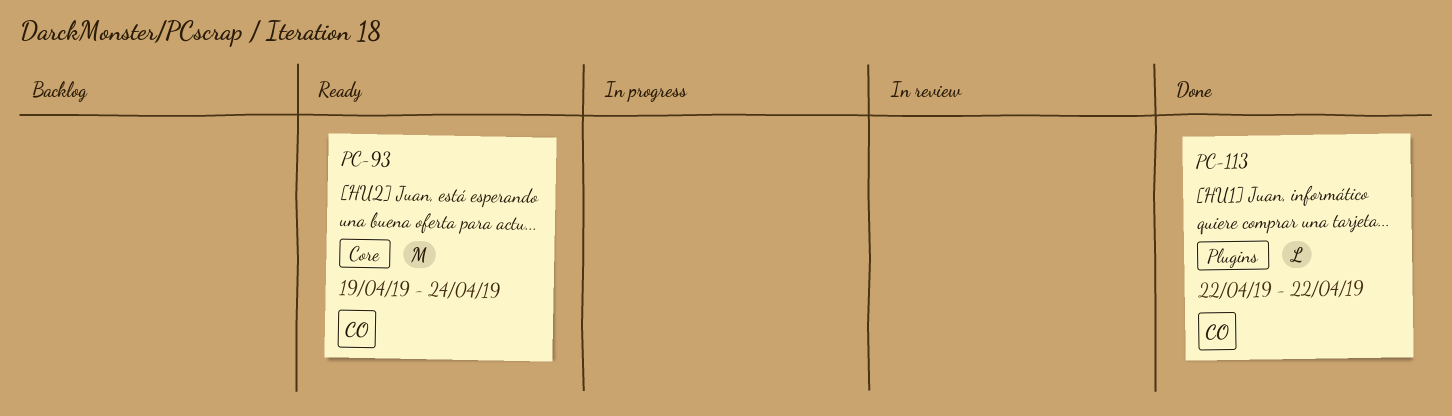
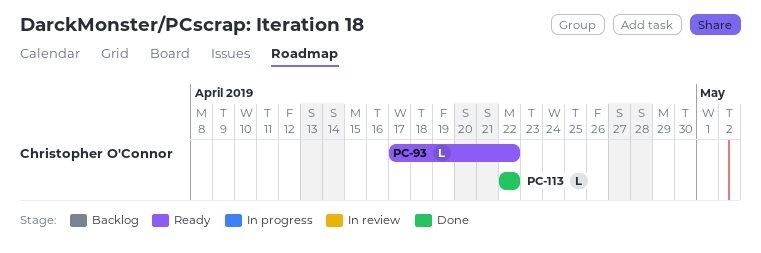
PC-93, estimate: M -> L
PC-93, start: Apr 19 -> Apr 17
PC-93, due: Apr 24 -> Apr 22

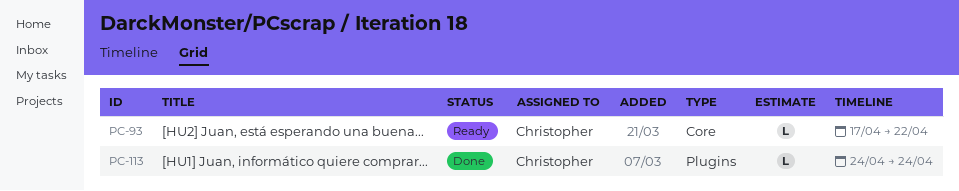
PC-113, start: Apr 22 -> Apr 24
PC-113, due: Apr 22 -> Apr 24

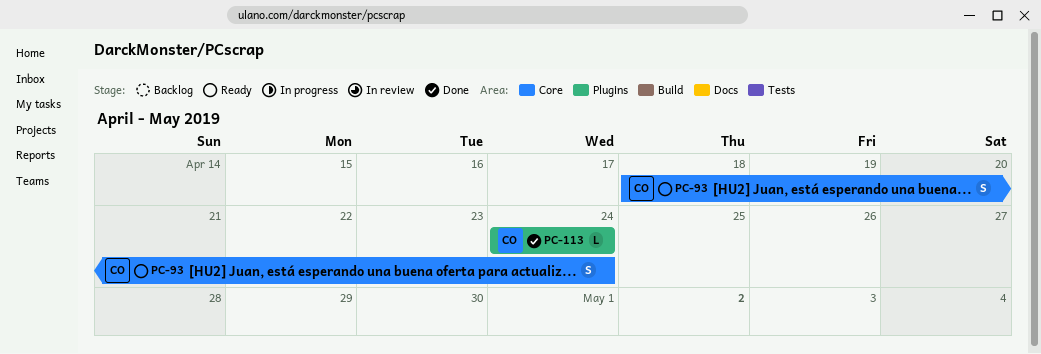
PC-93, estimate: L -> S
PC-93, start: Apr 17 -> Apr 18
PC-93, due: Apr 22 -> Apr 24

